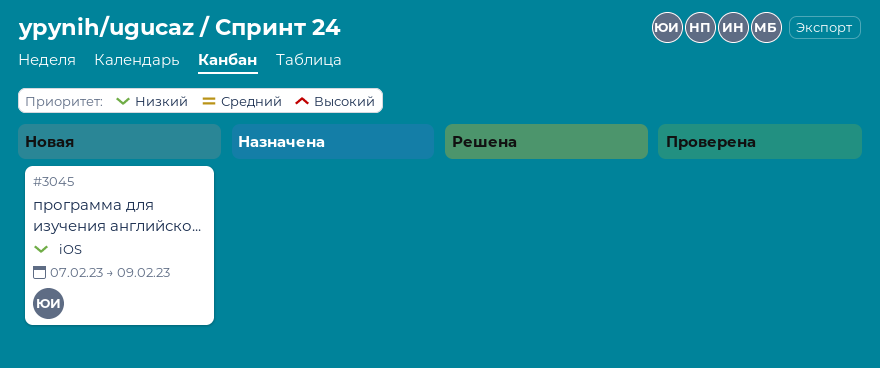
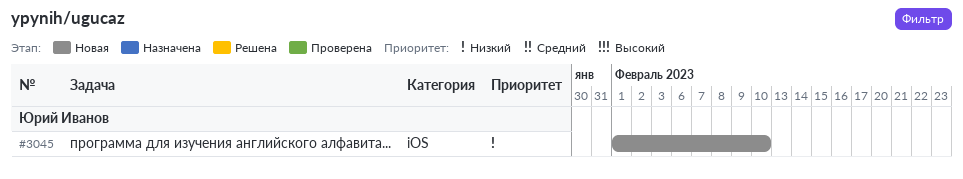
#3045, start: Feb 7 -> Feb 1
#3045, due: Feb 9 -> Feb 10

